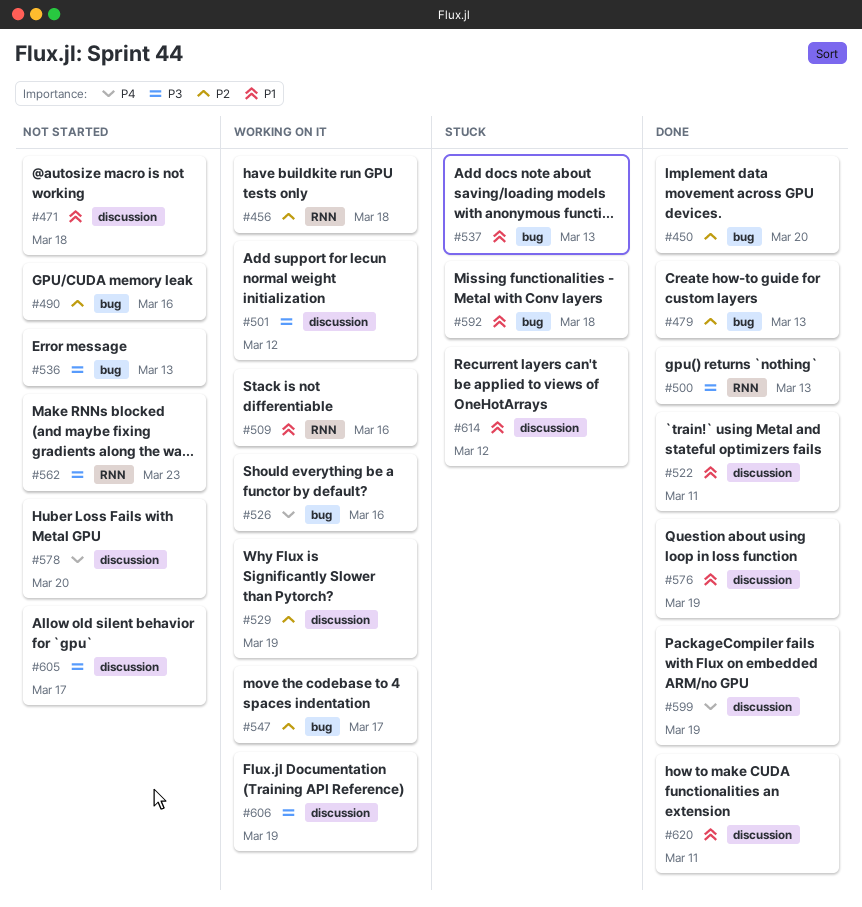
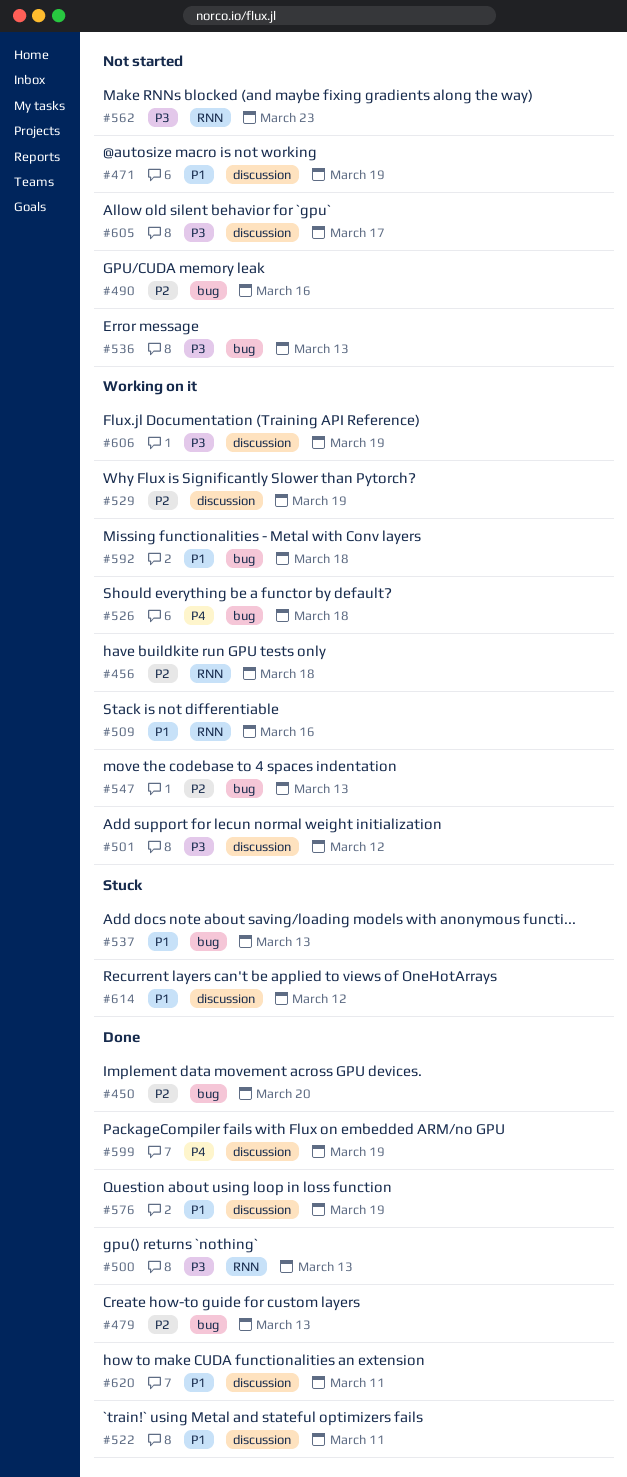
#471, due: Mar 18 -> Mar 19
#526, due: Mar 16 -> Mar 18
#547, due: Mar 17 -> Mar 13
#578: present -> none
#592, status: Stuck -> Working on it

